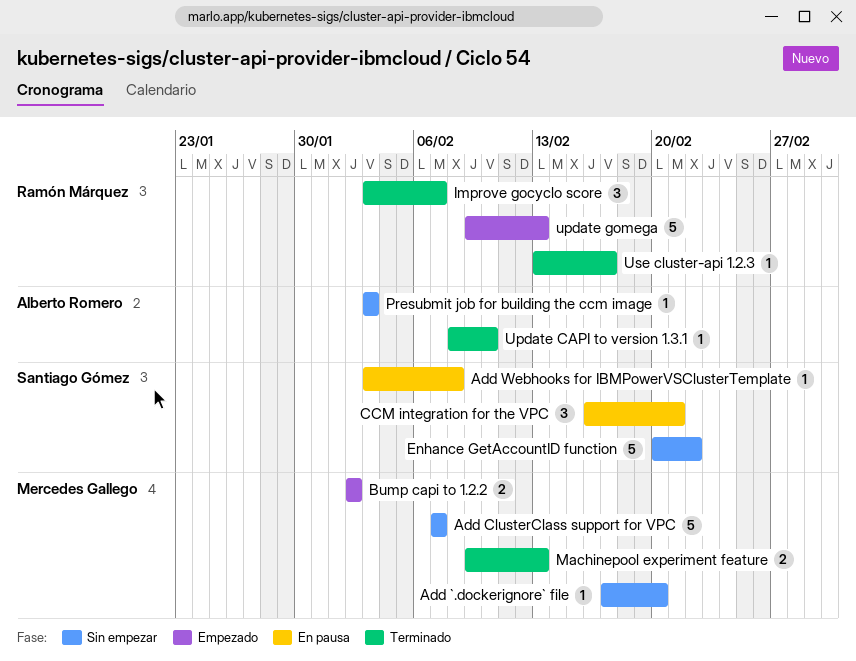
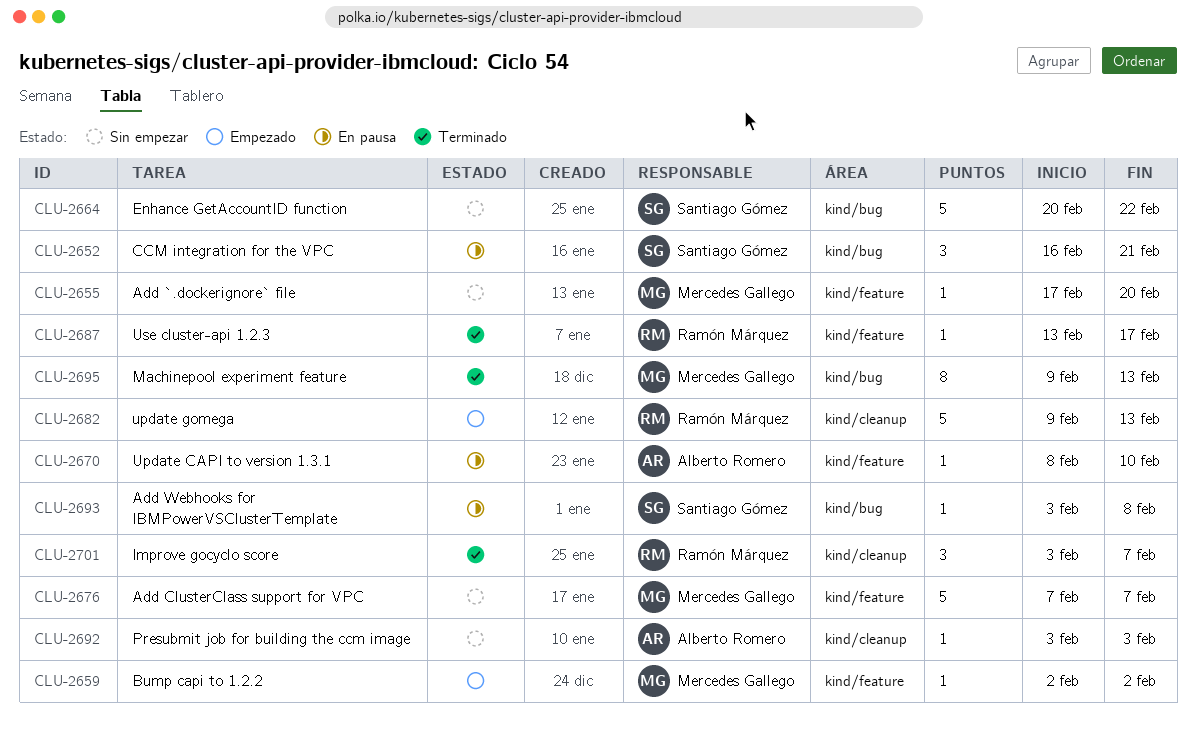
Bump capi to 1.2.2, estimate: 2 -> 1
Machinepool experiment feature, estimate: 2 -> 8
Update CAPI to version 1.3.1, status: Terminado -> En pausa

